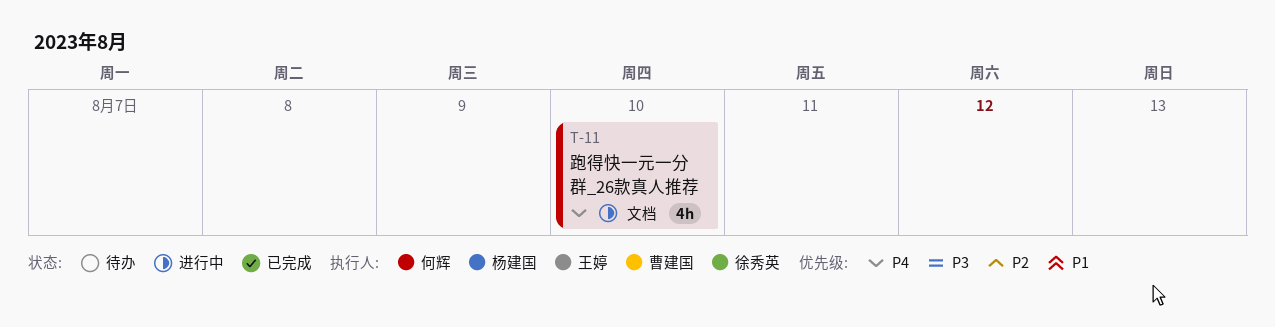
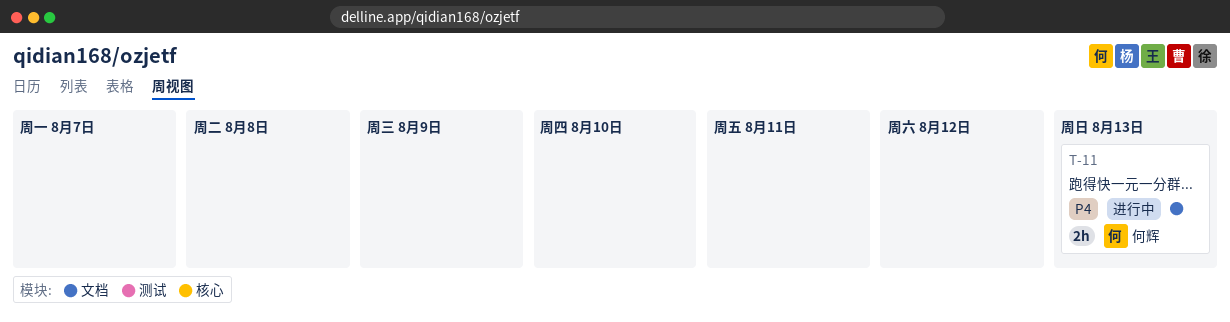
T-11, estimate: 4h -> 2h
T-11, due: Aug 10 -> Aug 13

